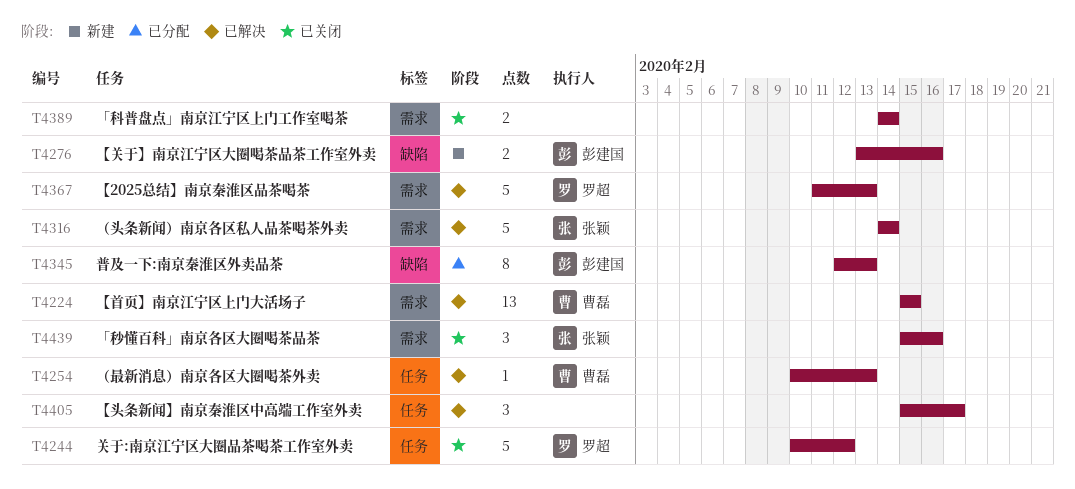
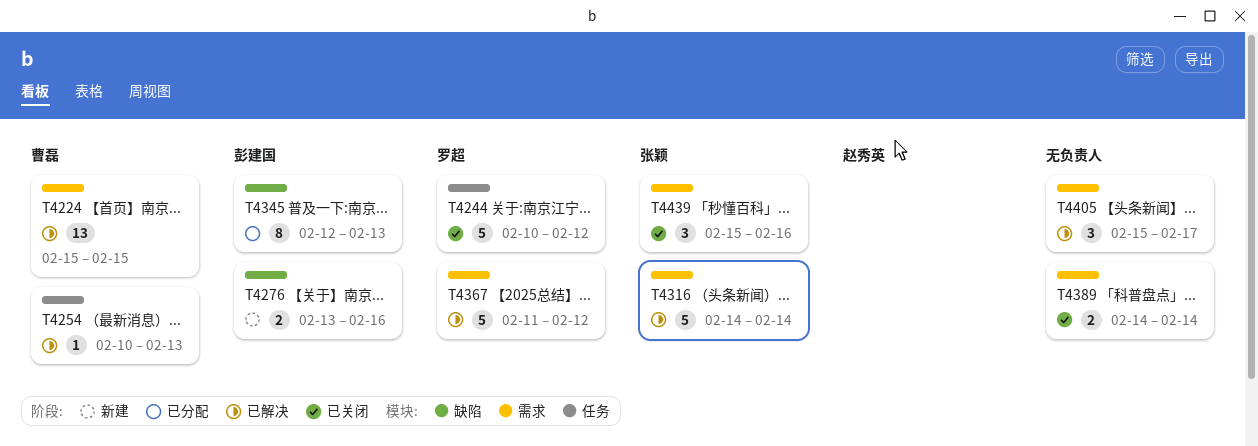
T4367, due: Feb 13 -> Feb 12
T4405, label: 任务 -> 需求

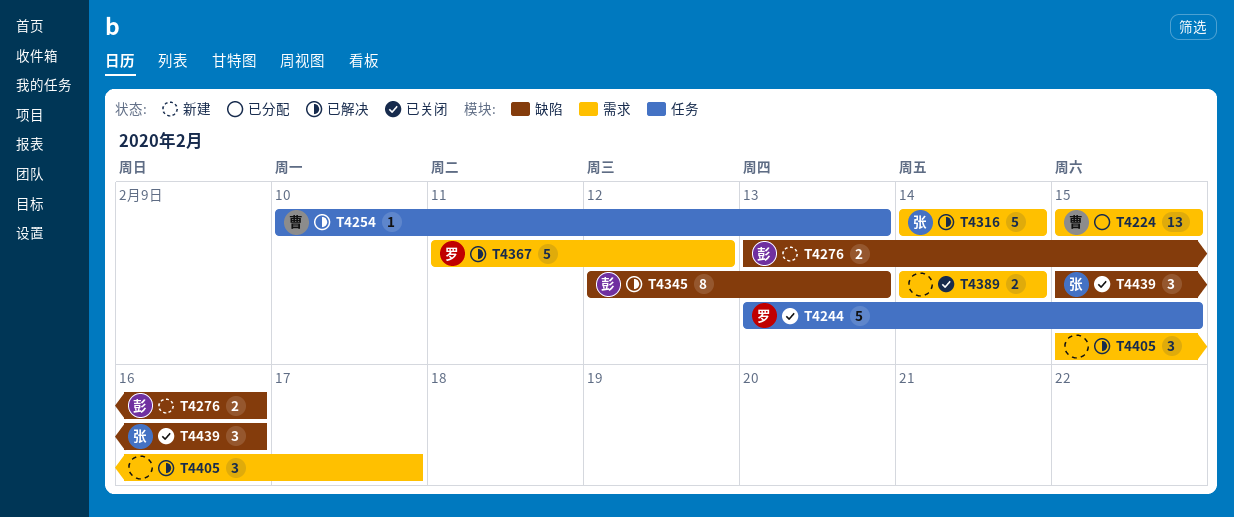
T4224, status: 已解决 -> 已分配
T4244, start: Feb 10 -> Feb 13
T4244, due: Feb 12 -> Feb 15
T4345, status: 已分配 -> 已解决
T4439, label: 需求 -> 缺陷

